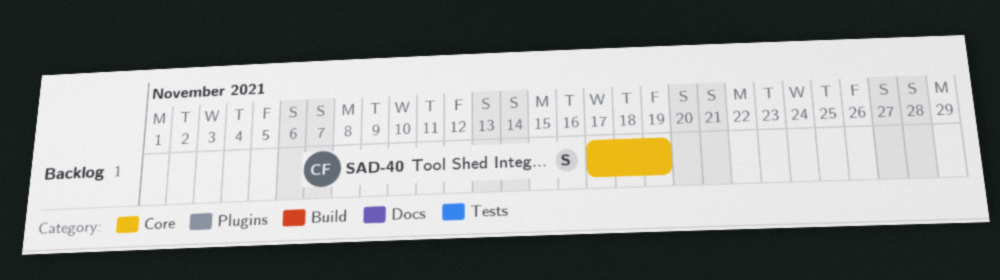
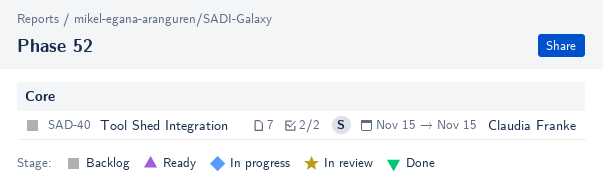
SAD-40, start: Nov 17 -> Nov 15
SAD-40, due: Nov 19 -> Nov 15

